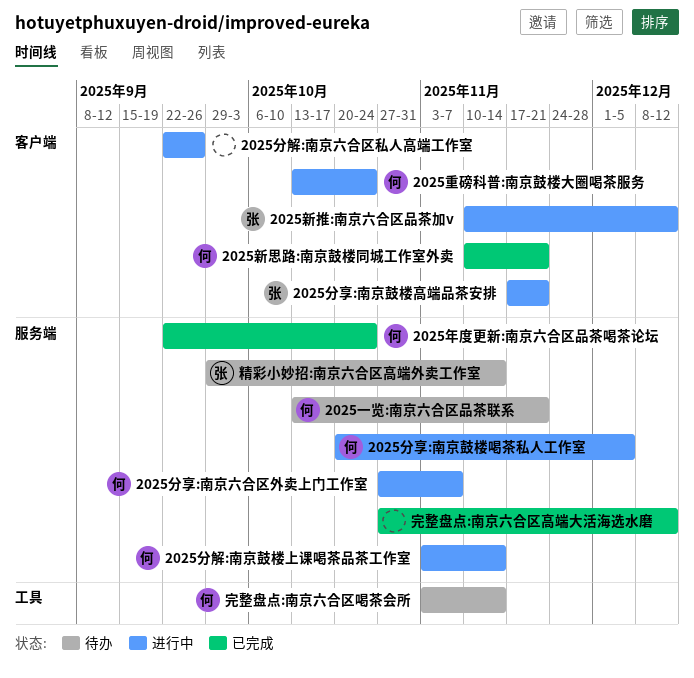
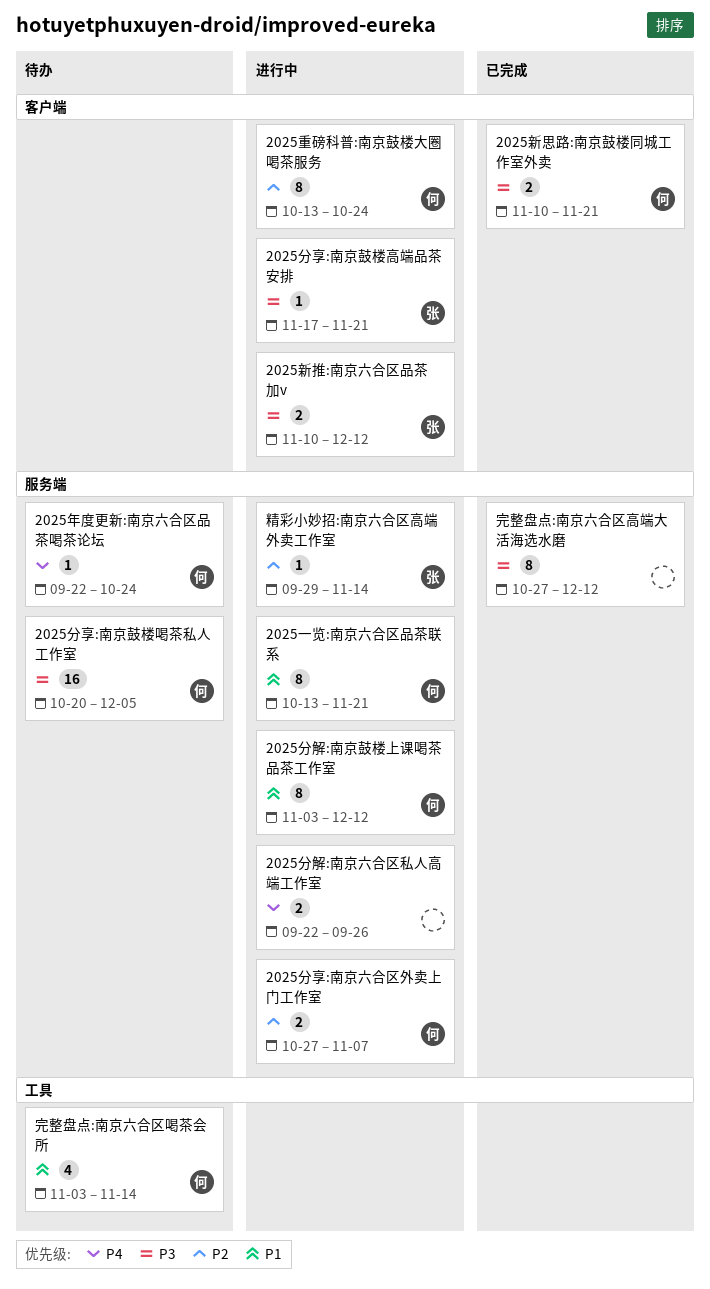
2025一览:南京六合区品茶联系, status: 待办 -> 进行中
2025分享:南京鼓楼喝茶私人工作室, status: 进行中 -> 待办
2025分解:南京六合区私人高端工作室, label: 客户端 -> 服务端
2025分解:南京鼓楼上课喝茶品茶工作室, due: Nov 14 -> Dec 12
2025年度更新:南京六合区品茶喝茶论坛, status: 已完成 -> 待办
精彩小妙招:南京六合区高端外卖工作室, status: 待办 -> 进行中

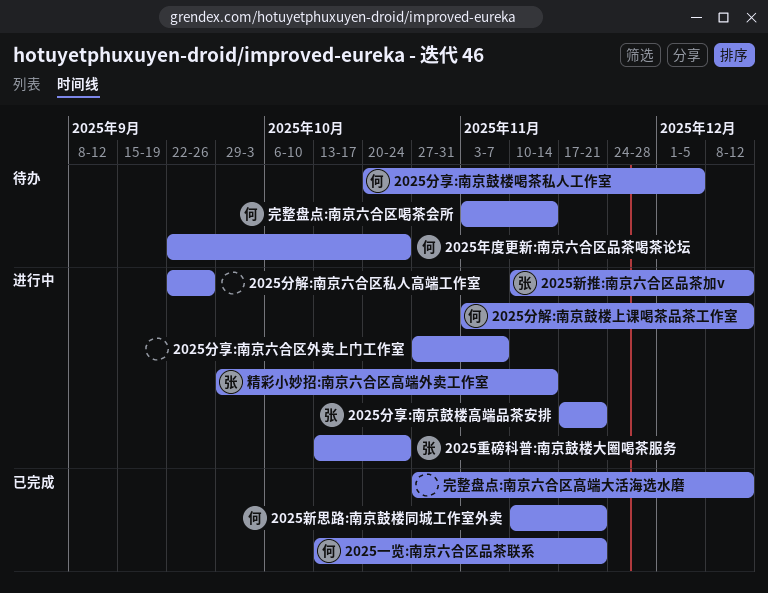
2025一览:南京六合区品茶联系, status: 进行中 -> 已完成
2025分享:南京六合区外卖上门工作室, owner: 何 -> none
2025重磅科普:南京鼓楼大圈喝茶服务, owner: 何 -> 张

